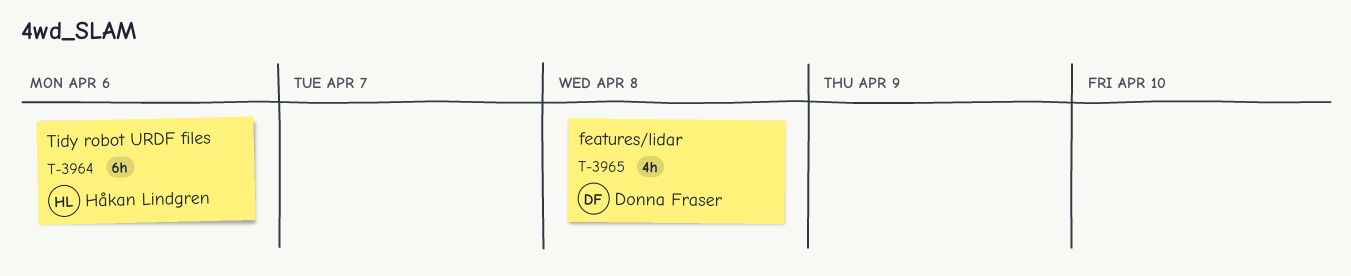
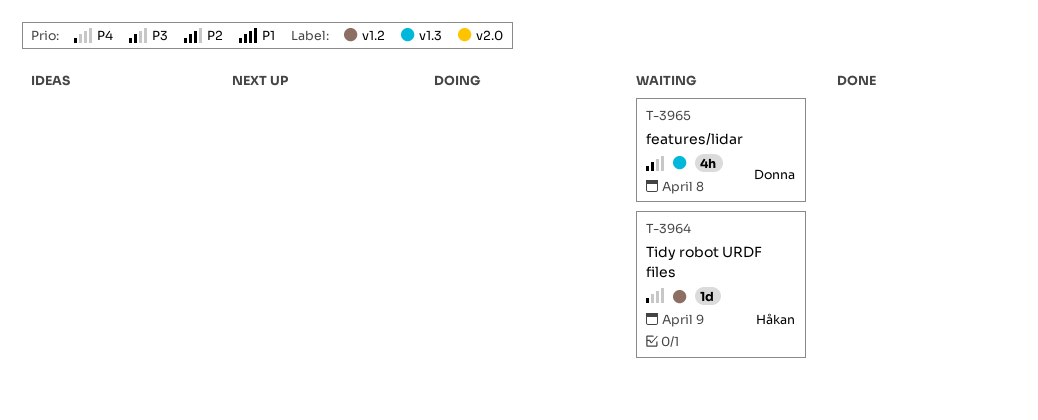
T-3964, estimate: 6h -> 1d
T-3964, due: Apr 6 -> Apr 9

